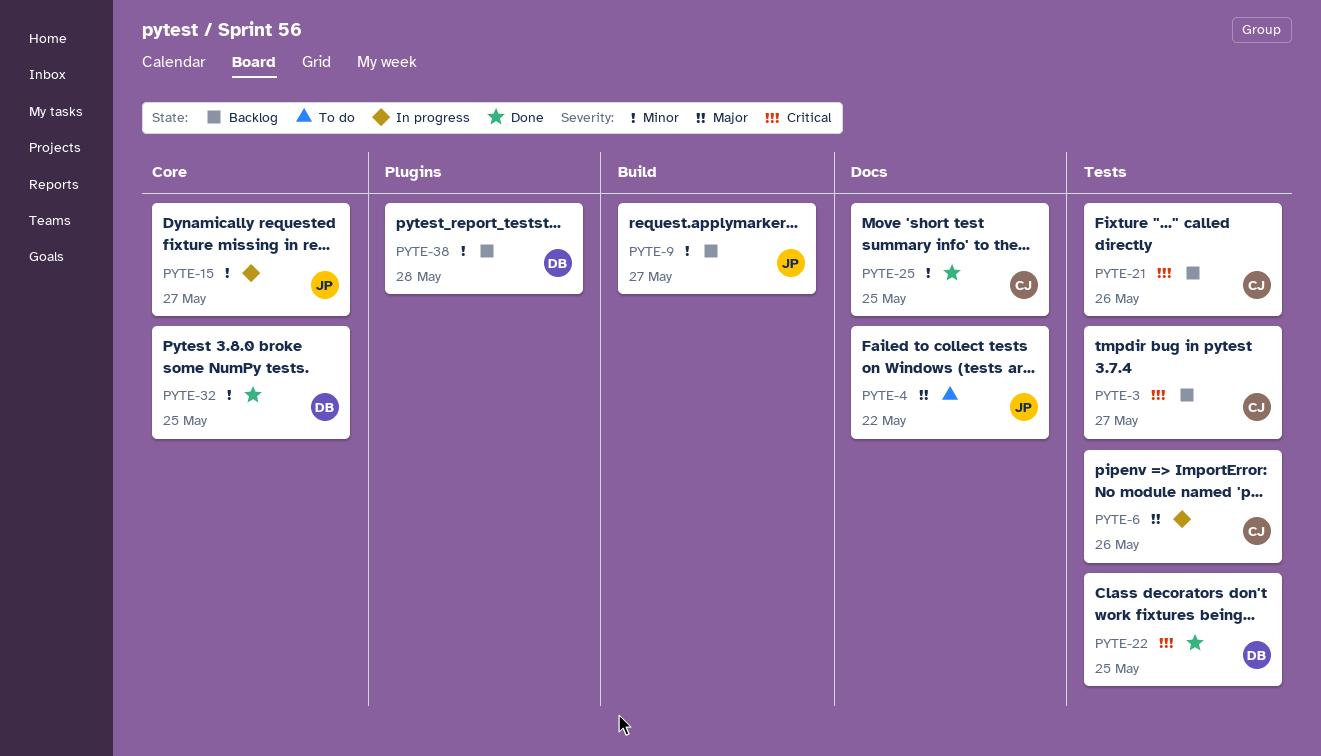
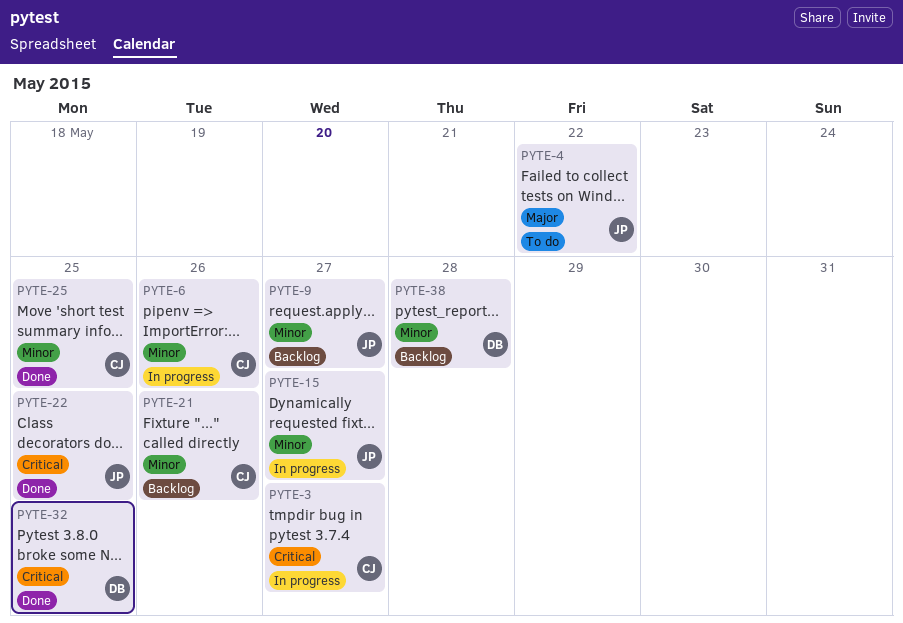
PYTE-3, status: Backlog -> In progress
PYTE-6, priority: Major -> Minor
PYTE-21, priority: Critical -> Minor
PYTE-22, owner: DB -> JP
PYTE-32, priority: Minor -> Critical

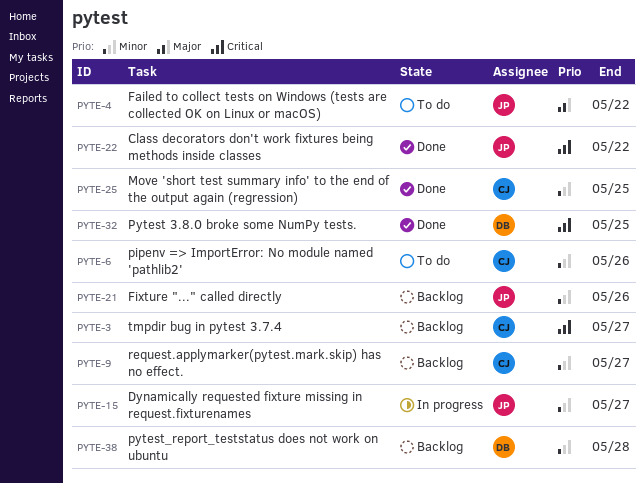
PYTE-3, status: In progress -> Backlog
PYTE-6, status: In progress -> To do
PYTE-9, owner: JP -> CJ
PYTE-21, owner: CJ -> JP
PYTE-22, due: May 25 -> May 22

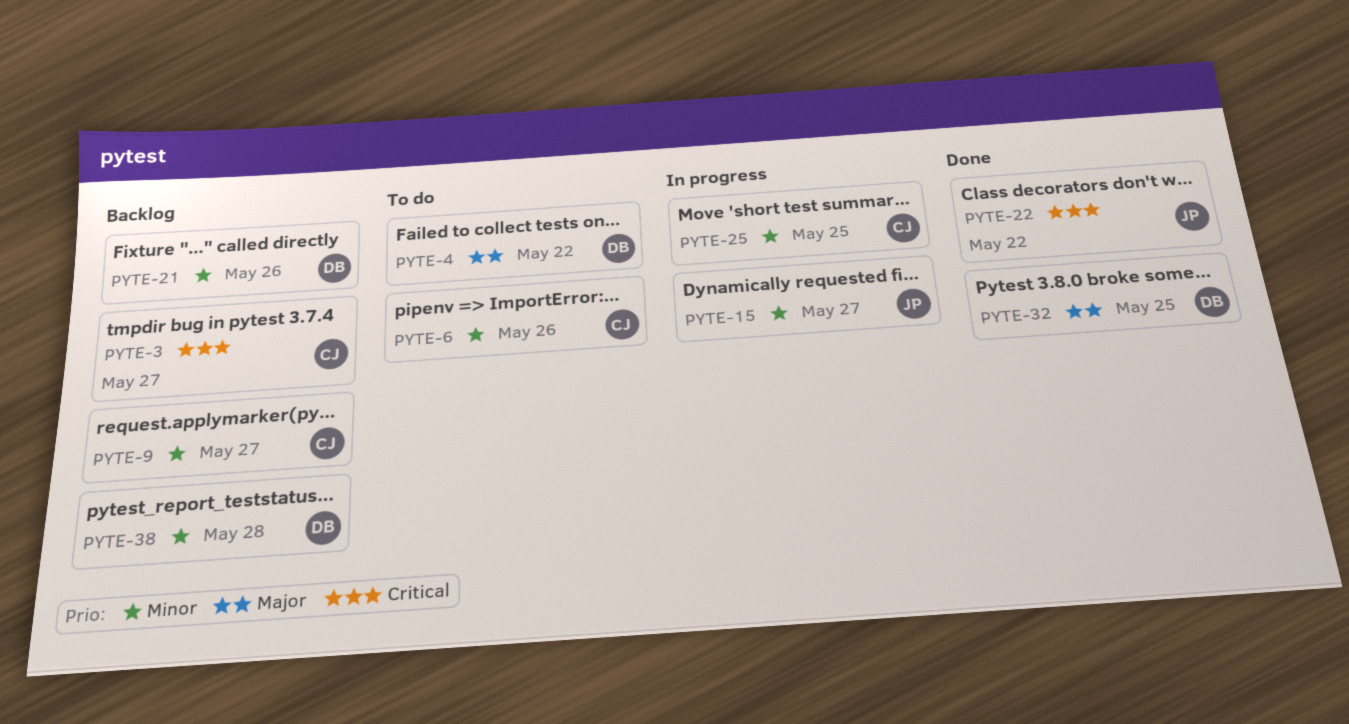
PYTE-4, owner: JP -> DB
PYTE-21, owner: JP -> DB
PYTE-25, status: Done -> In progress
PYTE-32, priority: Critical -> Major

